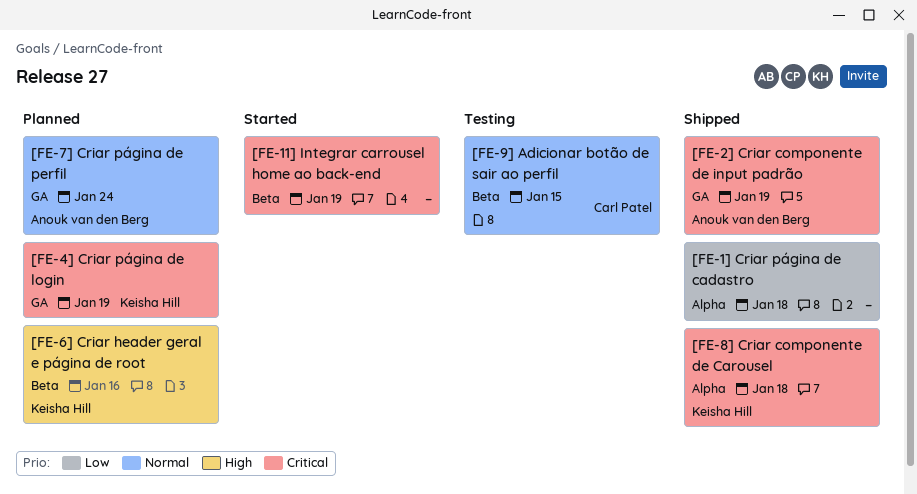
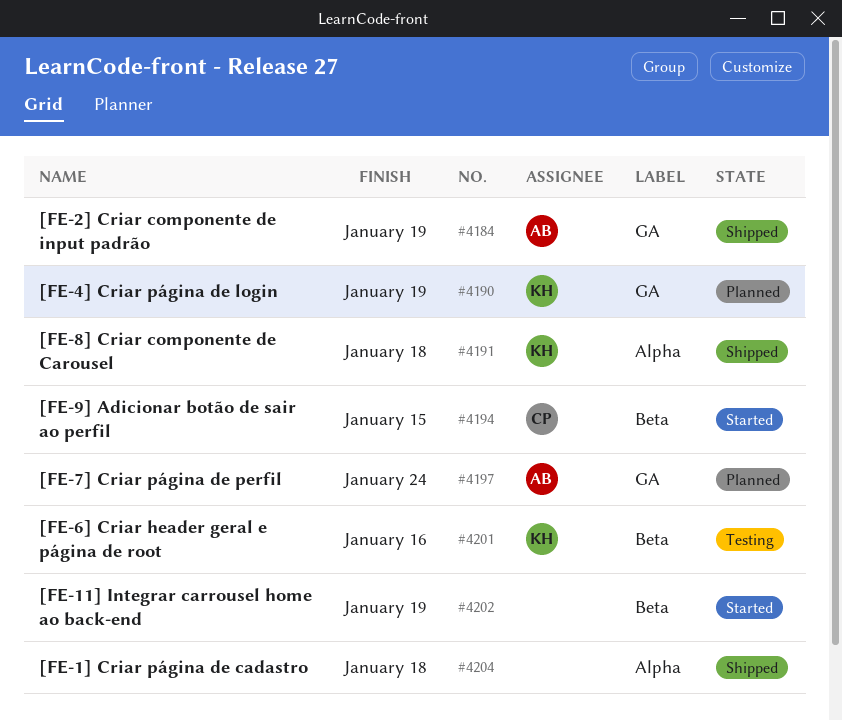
[FE-6] Criar header geral e página de root, status: Planned -> Testing
[FE-9] Adicionar botão de sair ao perfil, status: Testing -> Started

